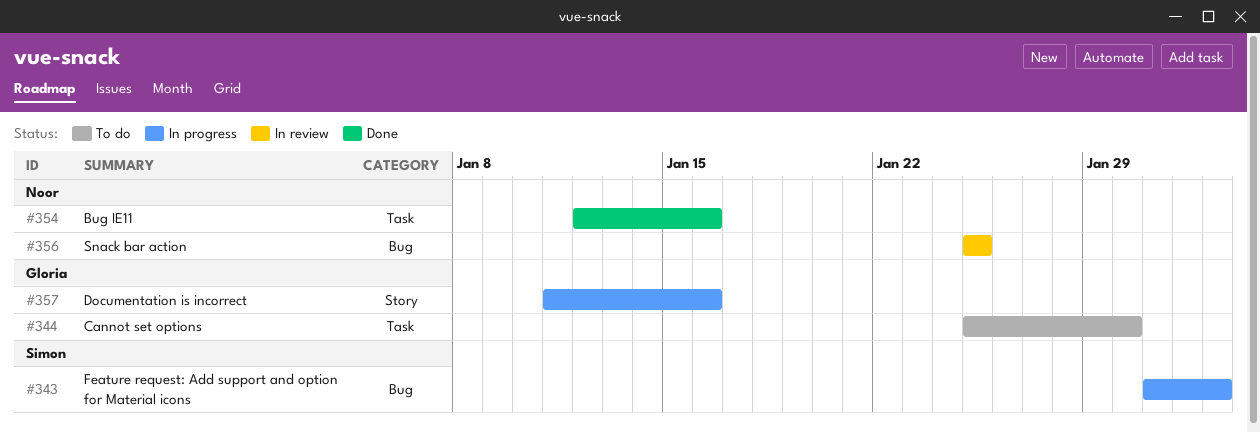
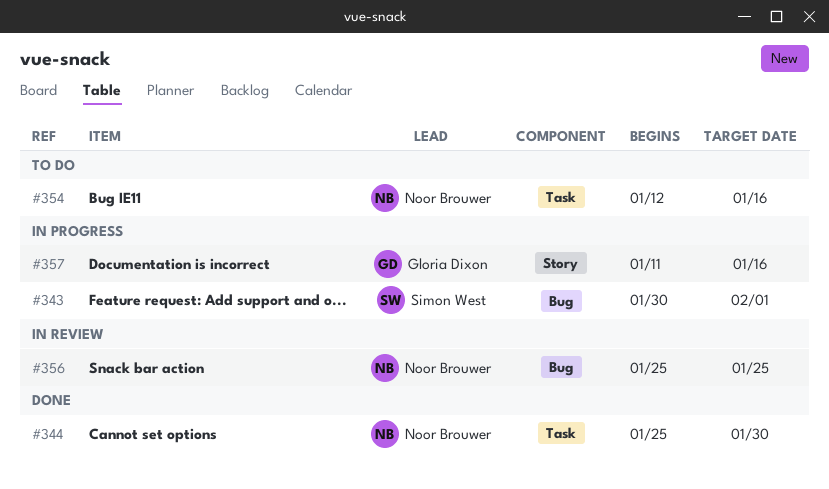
#343, start: Jan 31 -> Jan 30
#343, due: Feb 2 -> Feb 1
#344, status: To do -> Done
#344, owner: Gloria Dixon -> Noor Brouwer
#354, status: Done -> To do

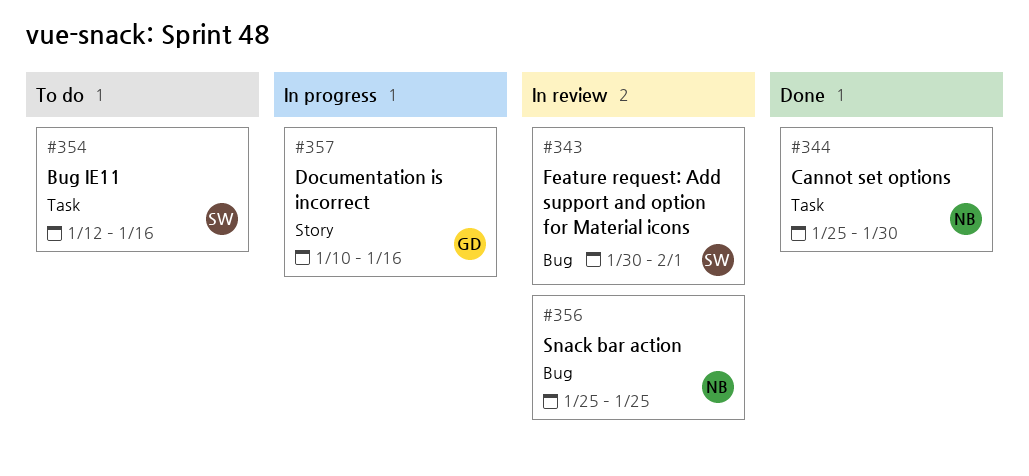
#343, status: In progress -> In review
#354, owner: Noor Brouwer -> Simon West
#357, start: Jan 11 -> Jan 10

